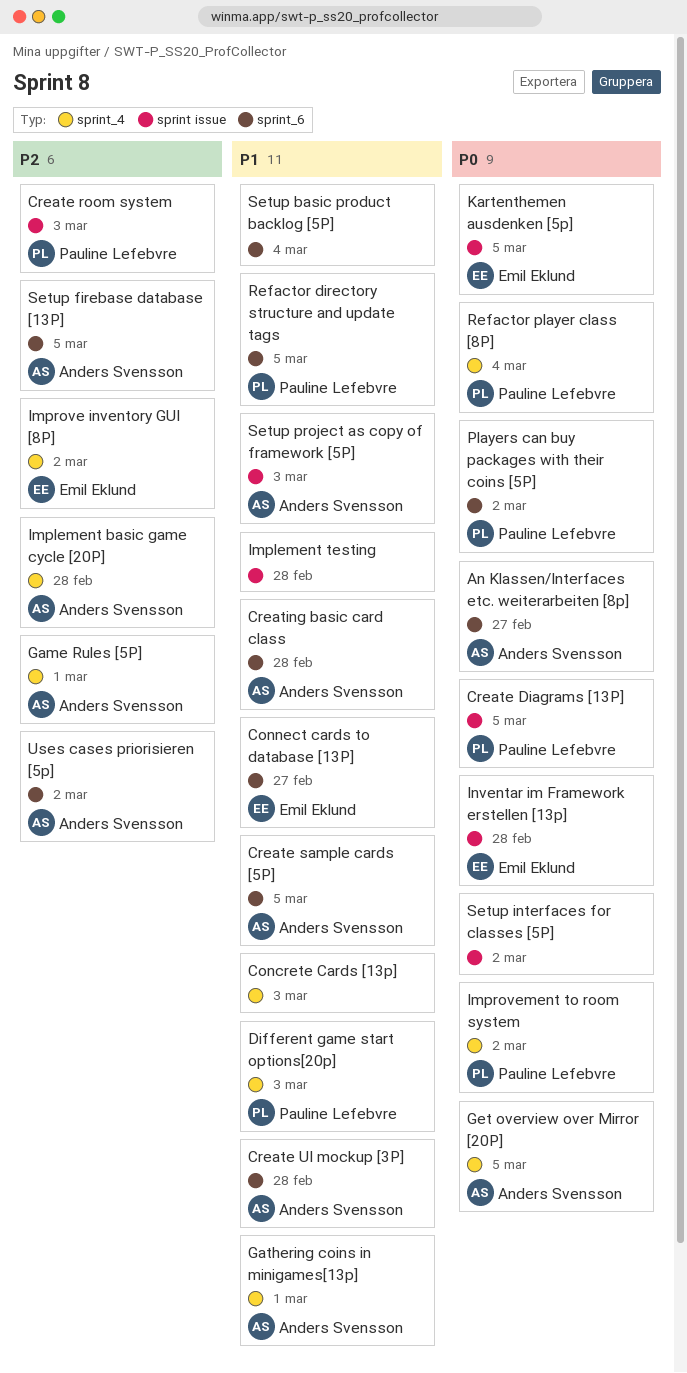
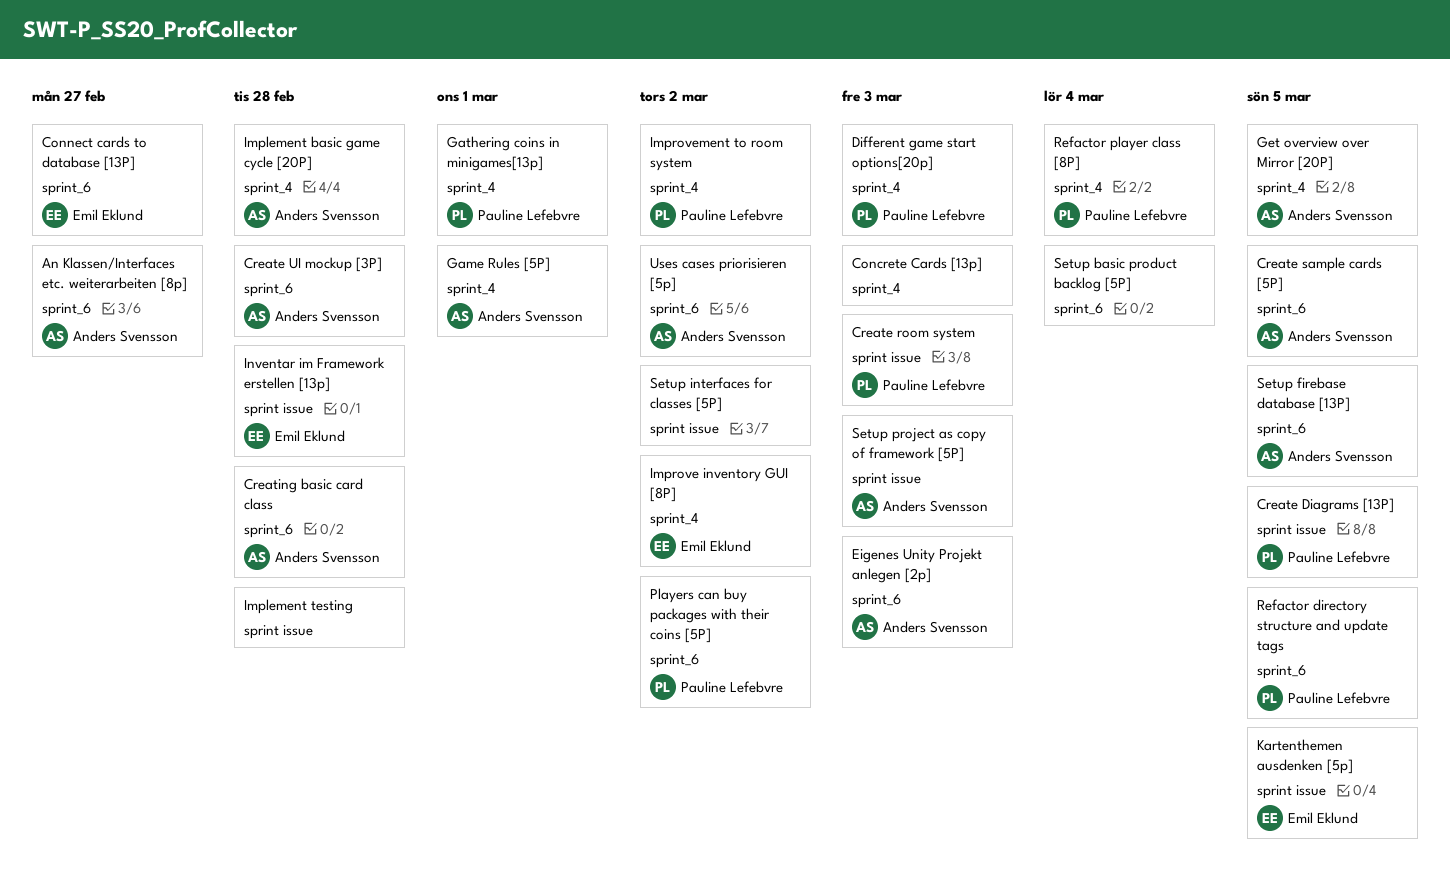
Eigenes Unity Projekt anlegen [2p]: none -> present
Gathering coins in minigames[13p], owner: Anders Svensson -> Pauline Lefebvre

